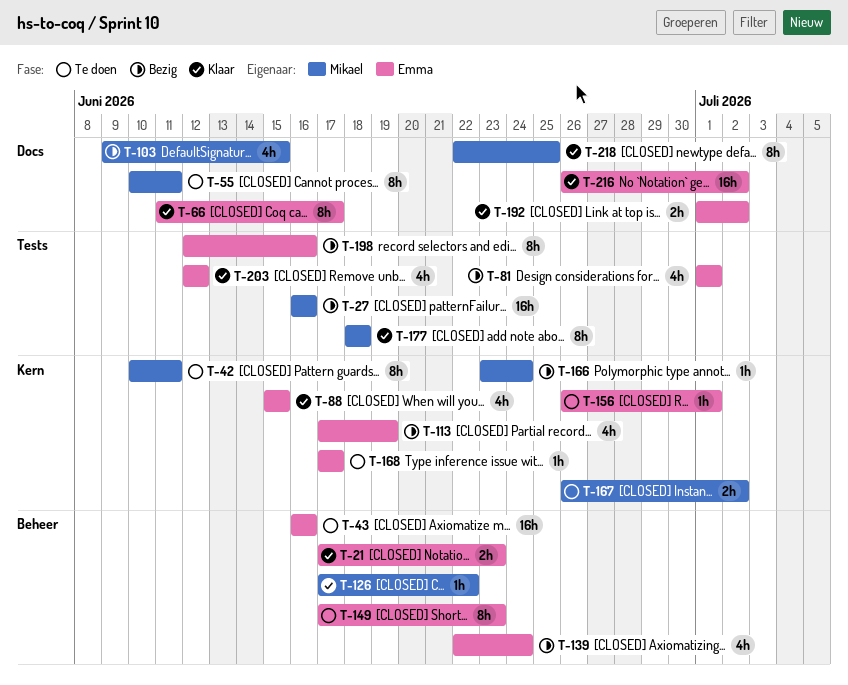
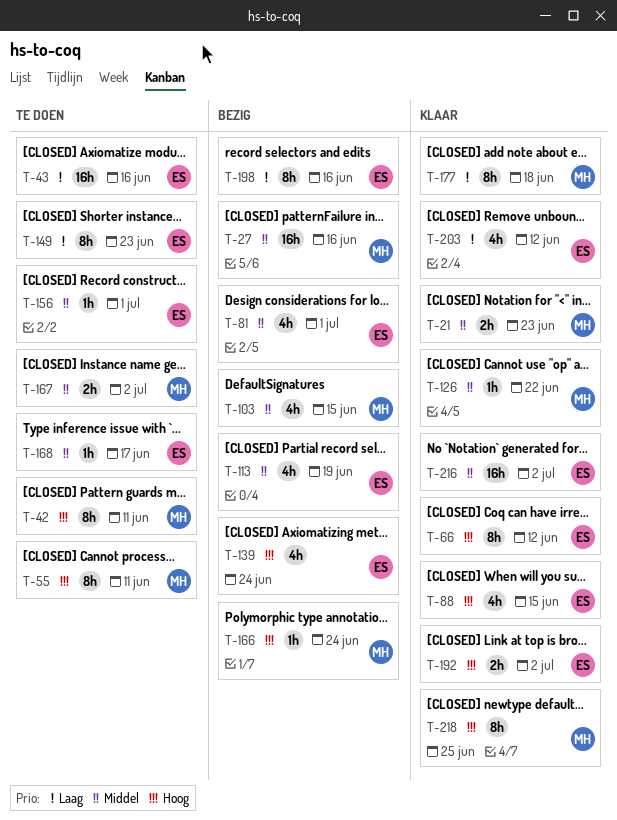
T-21, owner: Emma -> Mikael
T-66, due: Jun 17 -> Jun 12

